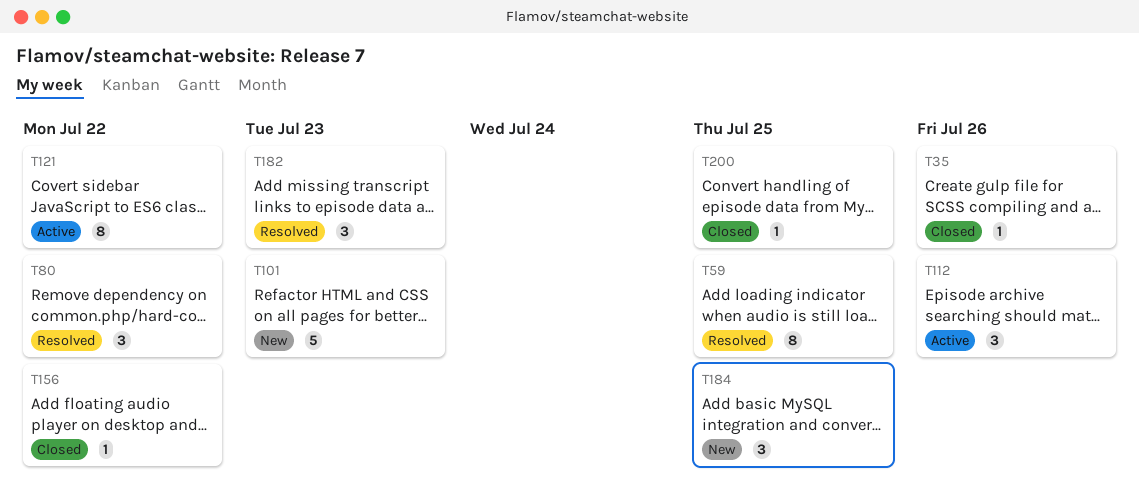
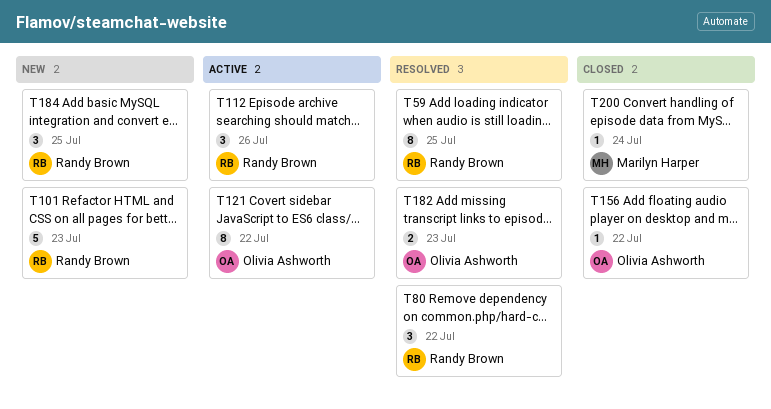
T35: present -> none
T182, estimate: 3 -> 2
T200, due: Jul 25 -> Jul 24

